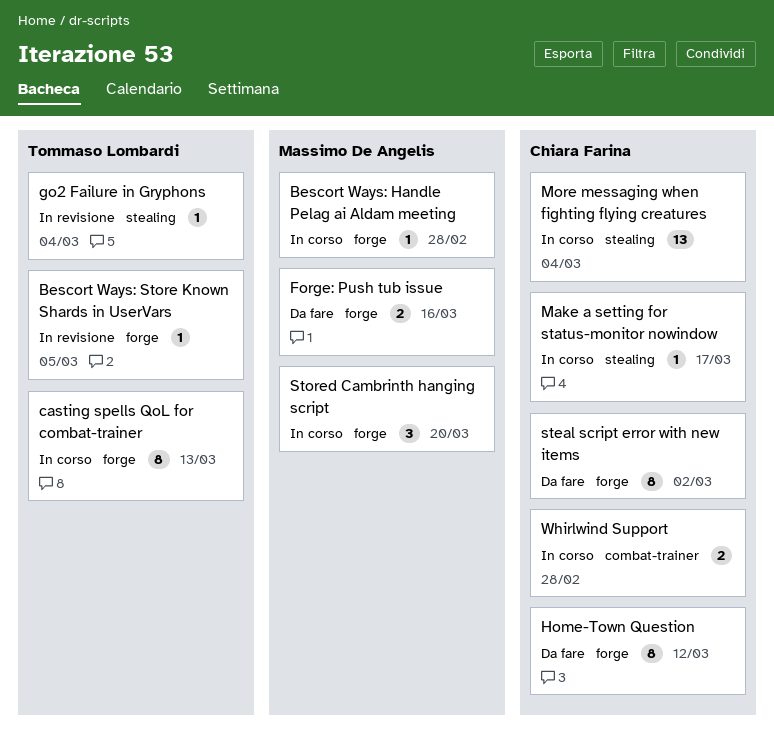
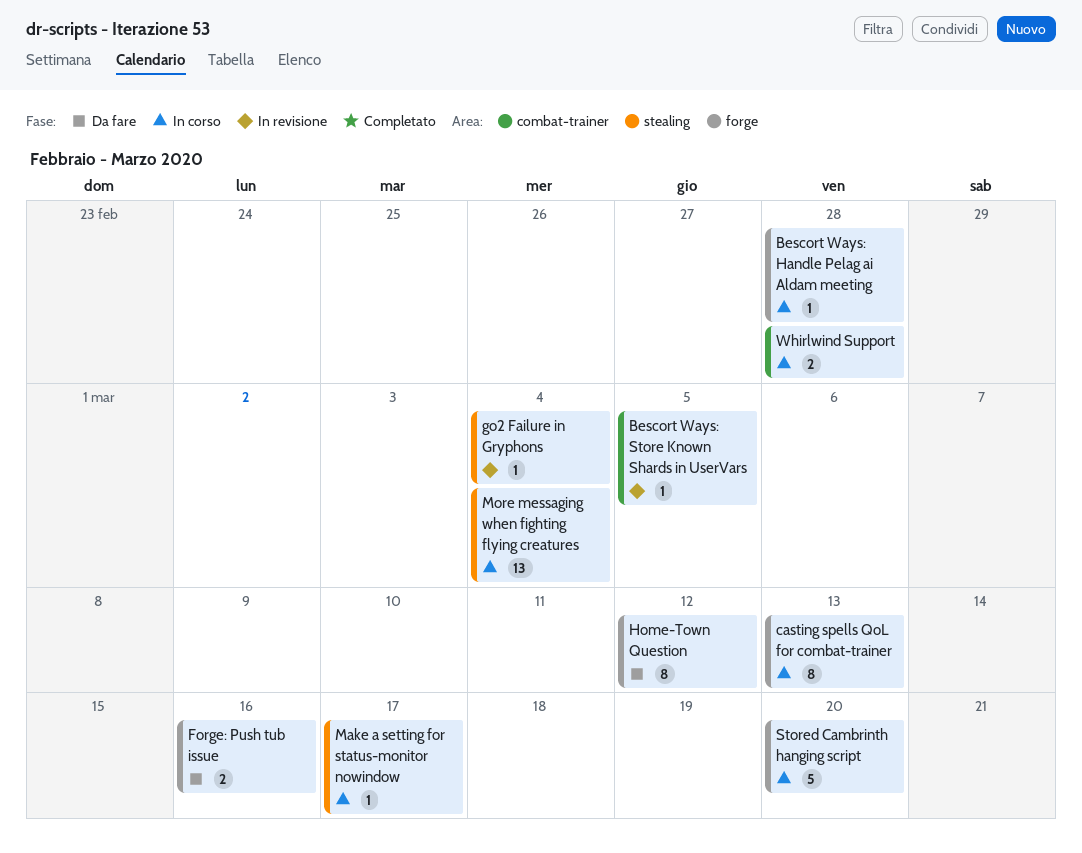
Bescort Ways: Store Known Shards in UserVars, label: forge -> combat-trainer
steal script error with new items: present -> none
Stored Cambrinth hanging script, estimate: 3 -> 5

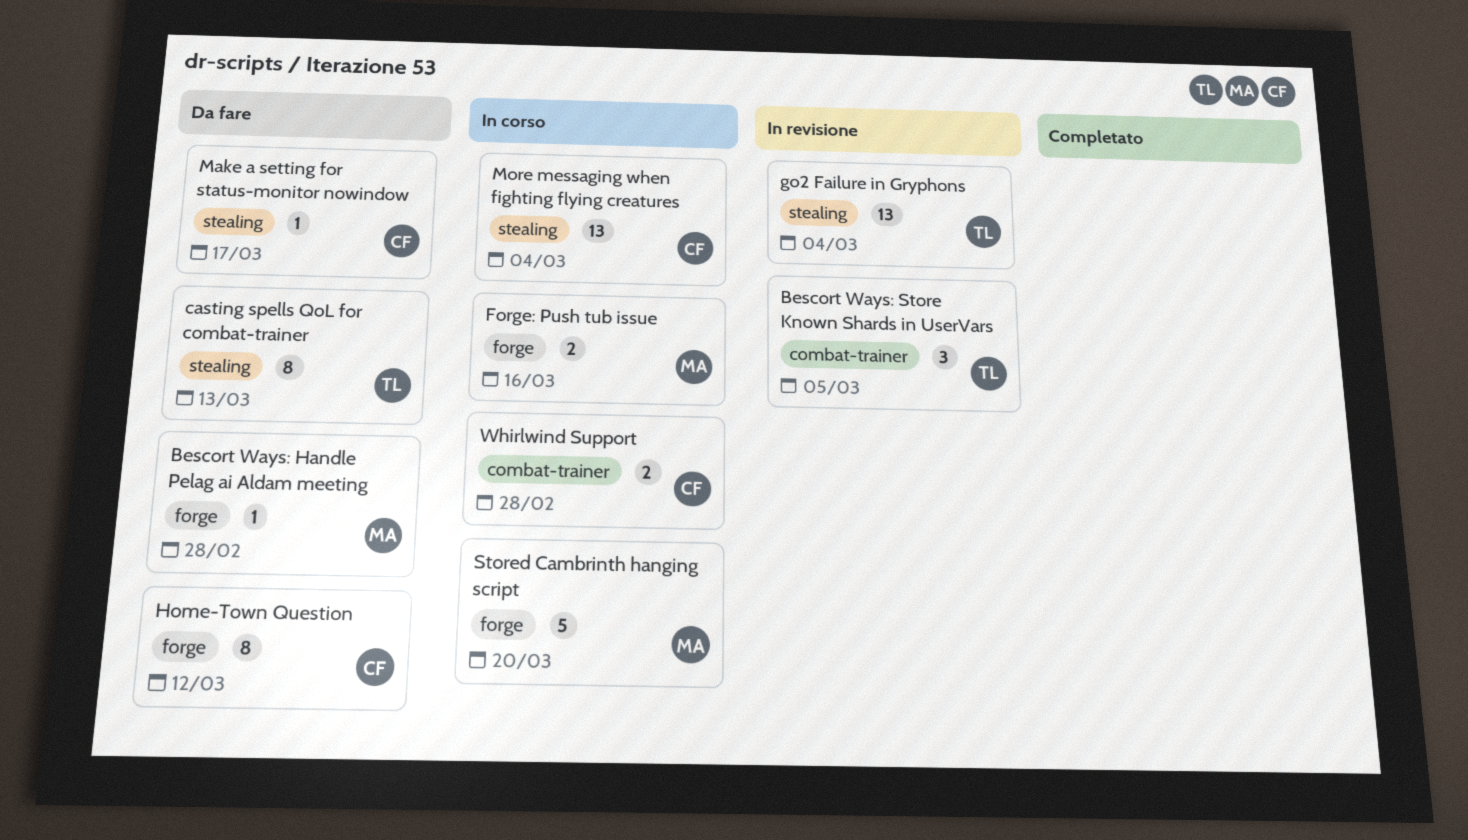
Bescort Ways: Handle Pelag ai Aldam meeting, status: In corso -> Da fare
Bescort Ways: Store Known Shards in UserVars, estimate: 1 -> 3
casting spells QoL for combat-trainer, status: In corso -> Da fare
casting spells QoL for combat-trainer, label: forge -> stealing
Forge: Push tub issue, status: Da fare -> In corso
go2 Failure in Gryphons, estimate: 1 -> 13
Make a setting for status-monitor nowindow, status: In corso -> Da fare

